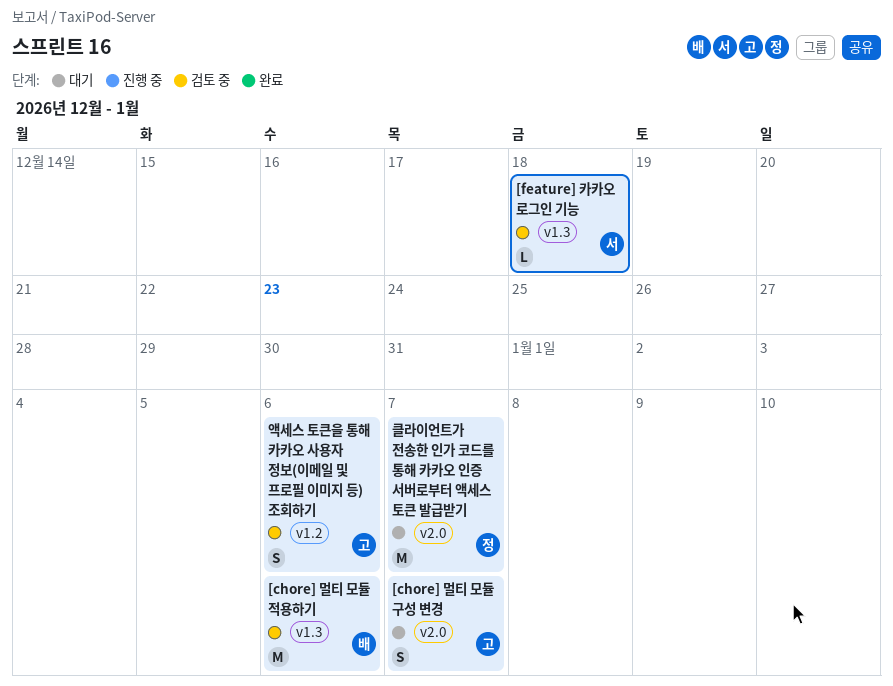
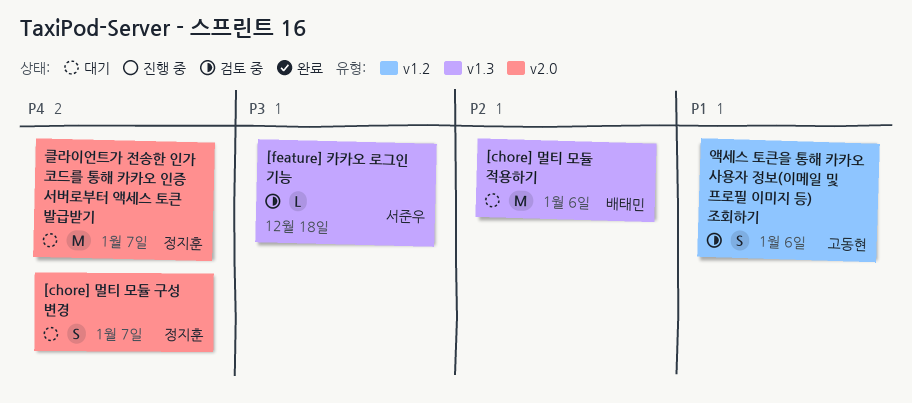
[chore] 멀티 모듈 구성 변경, owner: 고동현 -> 정지훈
[chore] 멀티 모듈 적용하기, status: 검토 중 -> 대기

